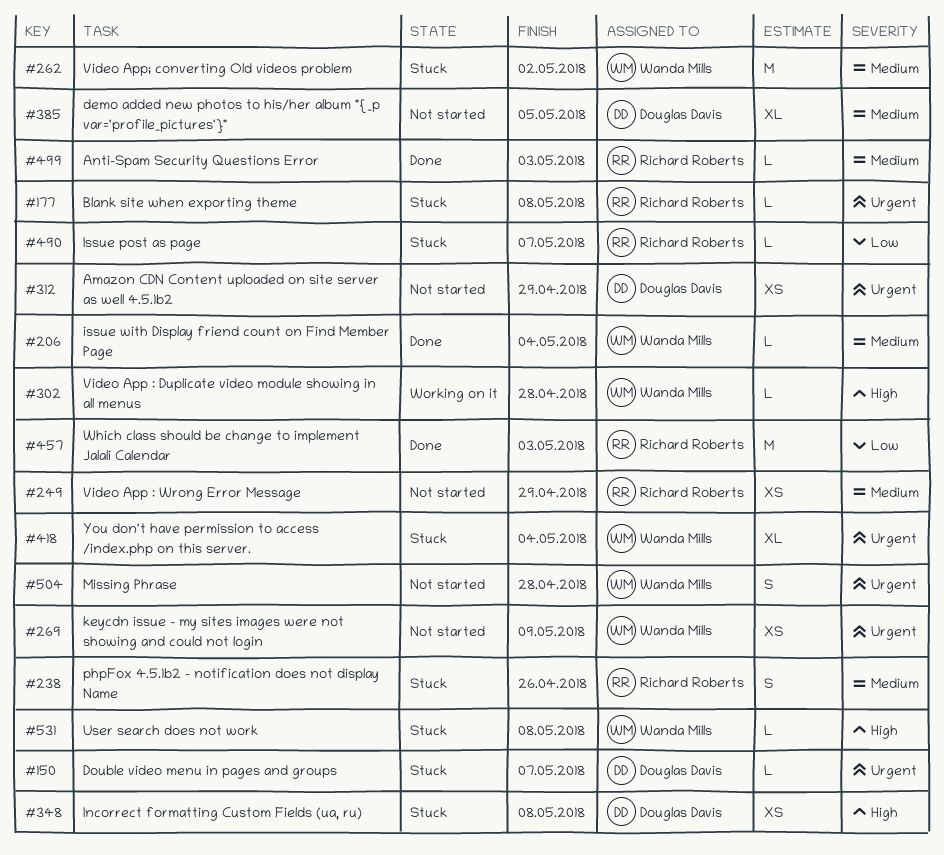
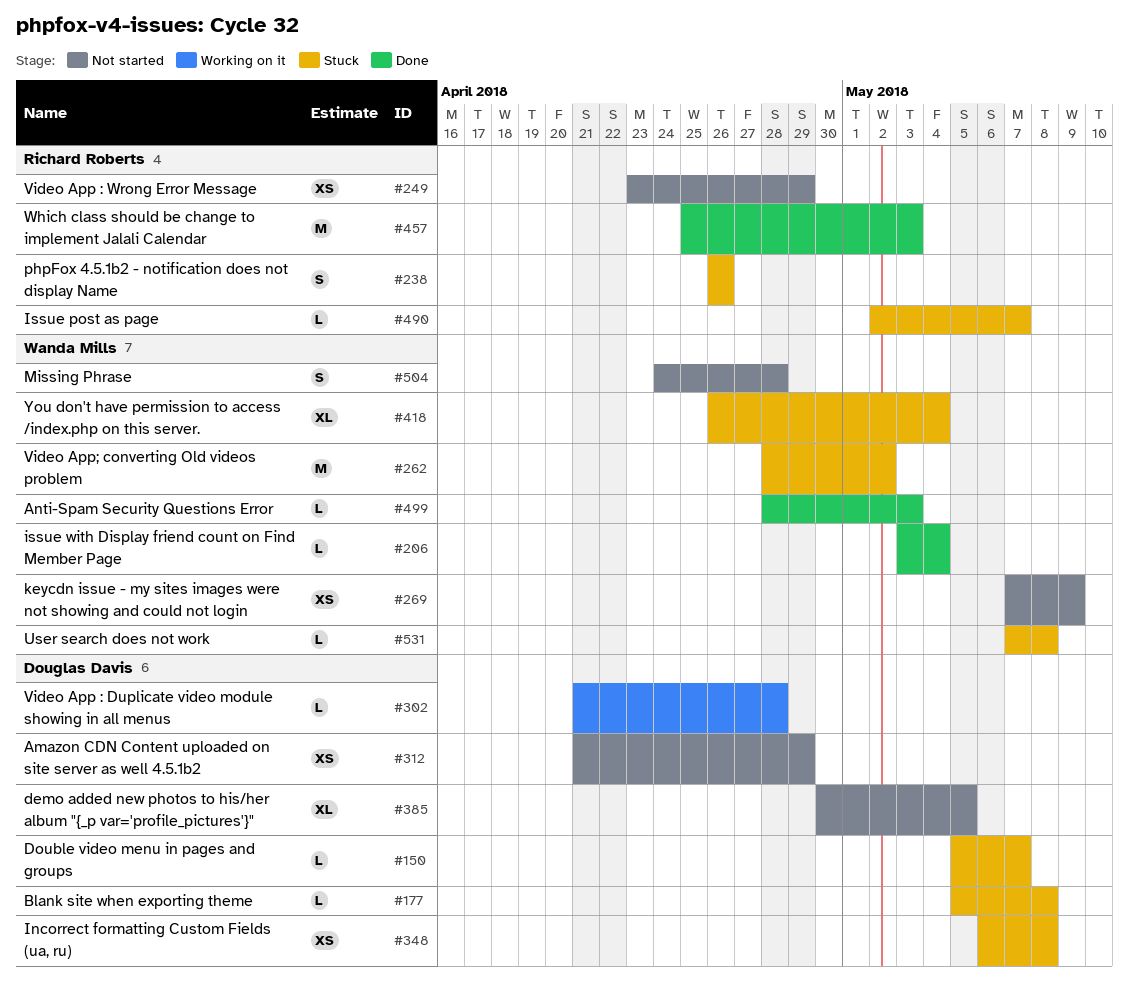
#177, owner: Richard Roberts -> Douglas Davis
#302, owner: Wanda Mills -> Douglas Davis
#499, owner: Richard Roberts -> Wanda Mills

